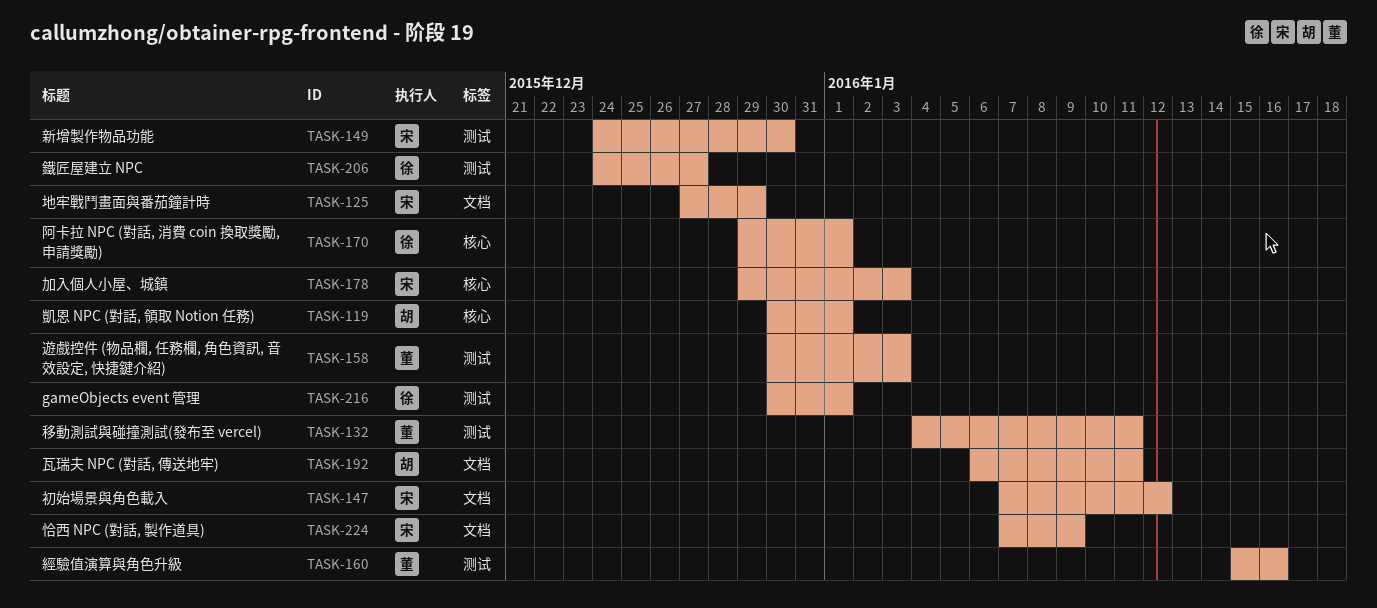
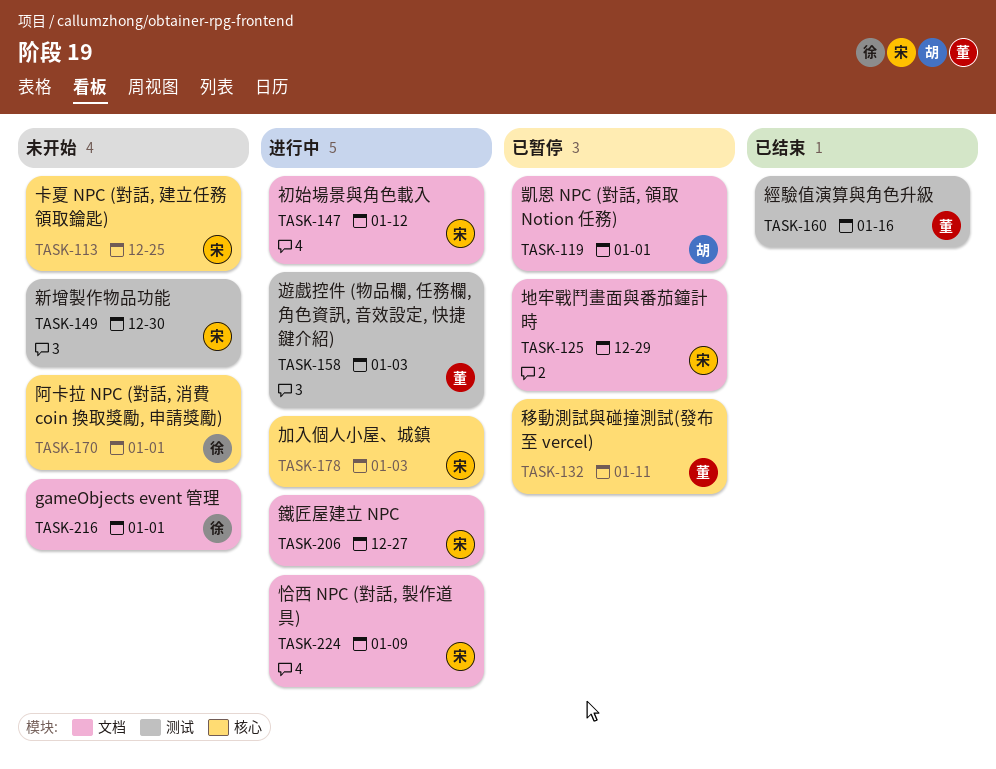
TASK-113: none -> present
TASK-119, label: 核心 -> 文档
TASK-132, label: 测试 -> 核心
TASK-192: present -> none
TASK-206, owner: 徐 -> 宋
TASK-206, label: 测试 -> 文档
TASK-216, label: 测试 -> 文档

